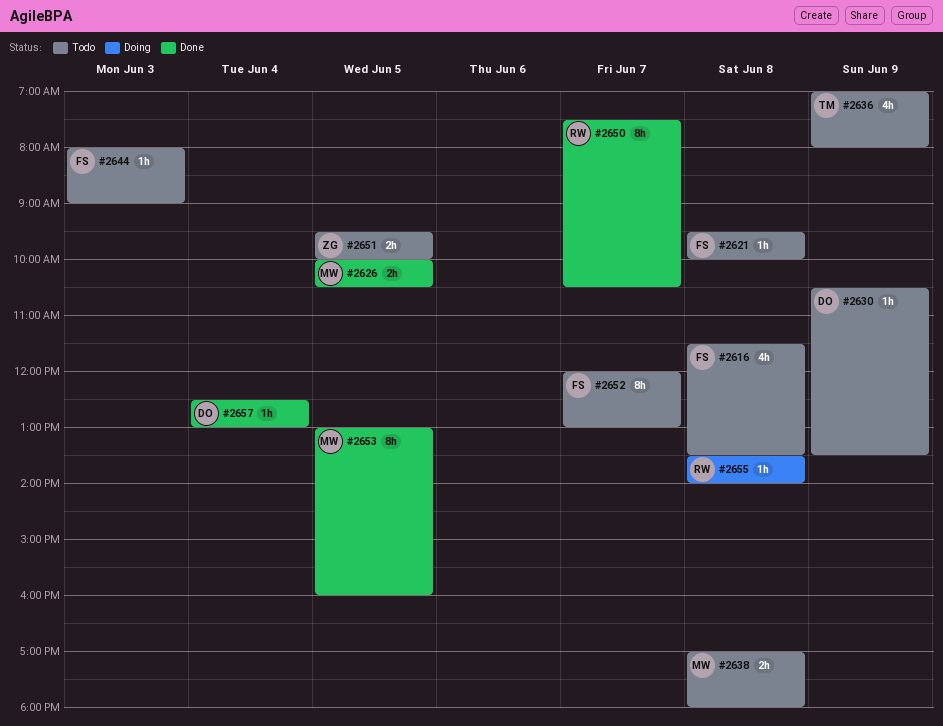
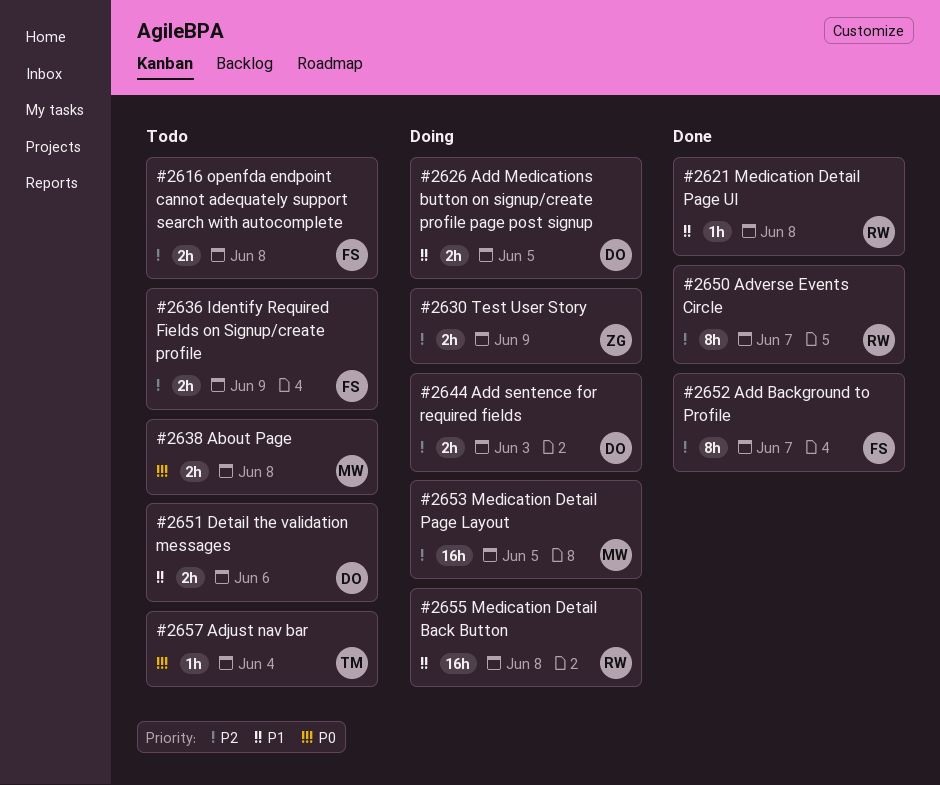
#2616, estimate: 4h -> 2h
#2621, status: Todo -> Done
#2621, owner: FS -> RW
#2626, status: Done -> Doing
#2626, owner: MW -> DO
#2630, status: Todo -> Doing
#2630, owner: DO -> ZG
#2630, estimate: 1h -> 2h
#2636, owner: TM -> FS
#2636, estimate: 4h -> 2h
#2644, status: Todo -> Doing
#2644, owner: FS -> DO
#2644, estimate: 1h -> 2h
#2651, owner: ZG -> DO
#2651, day: Jun 5 -> Jun 6
#2652, status: Todo -> Done
#2653, status: Done -> Doing
#2653, estimate: 8h -> 16h
#2655, estimate: 1h -> 16h
#2657, status: Done -> Todo
#2657, owner: DO -> TM

